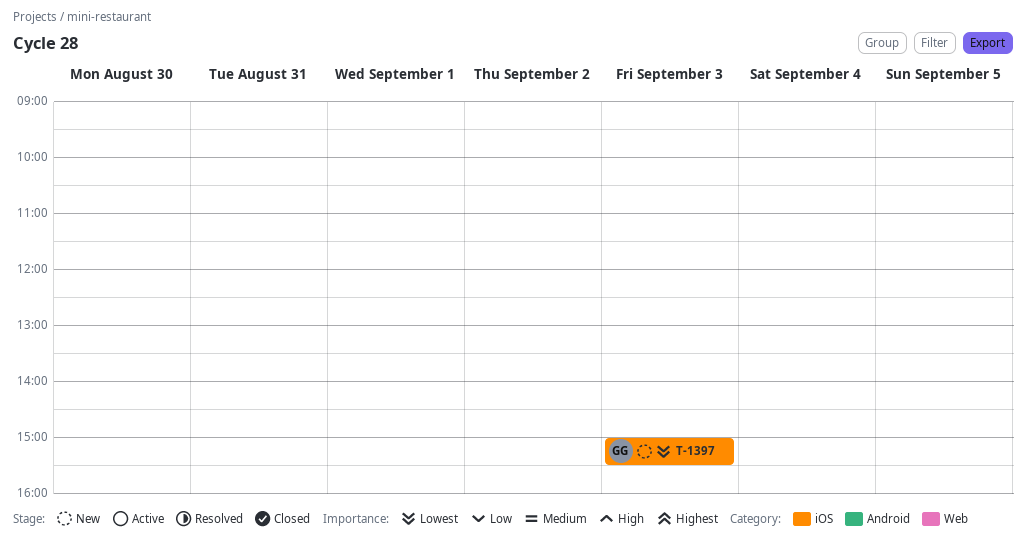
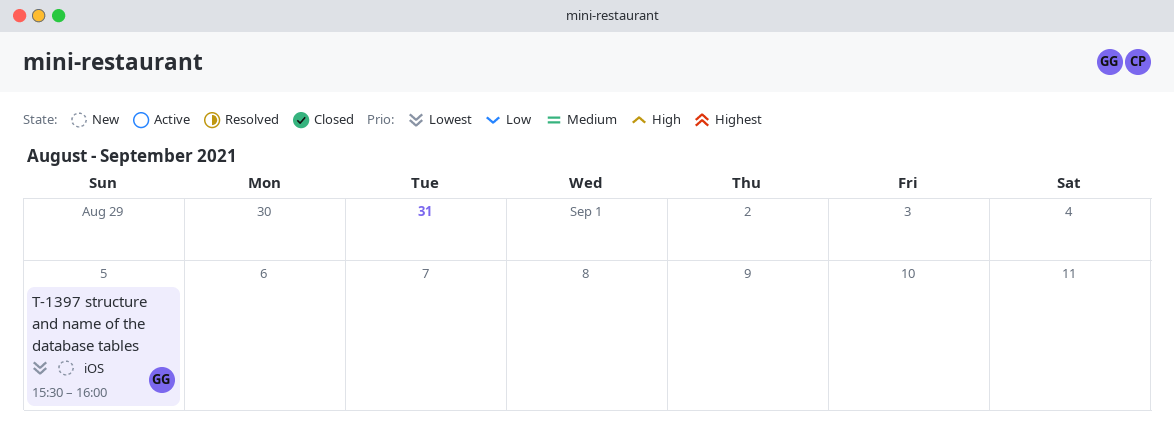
T-1397, day: Sep 3 -> Sep 5
T-1397, begins: 15:00 -> 15:30
T-1397, ends: 15:30 -> 16:00

